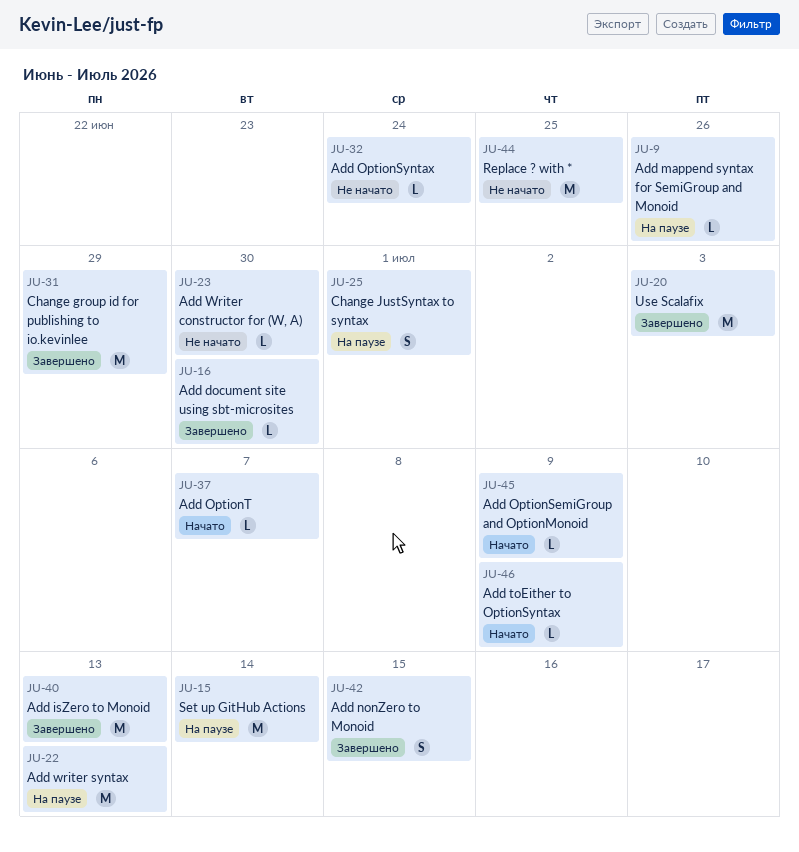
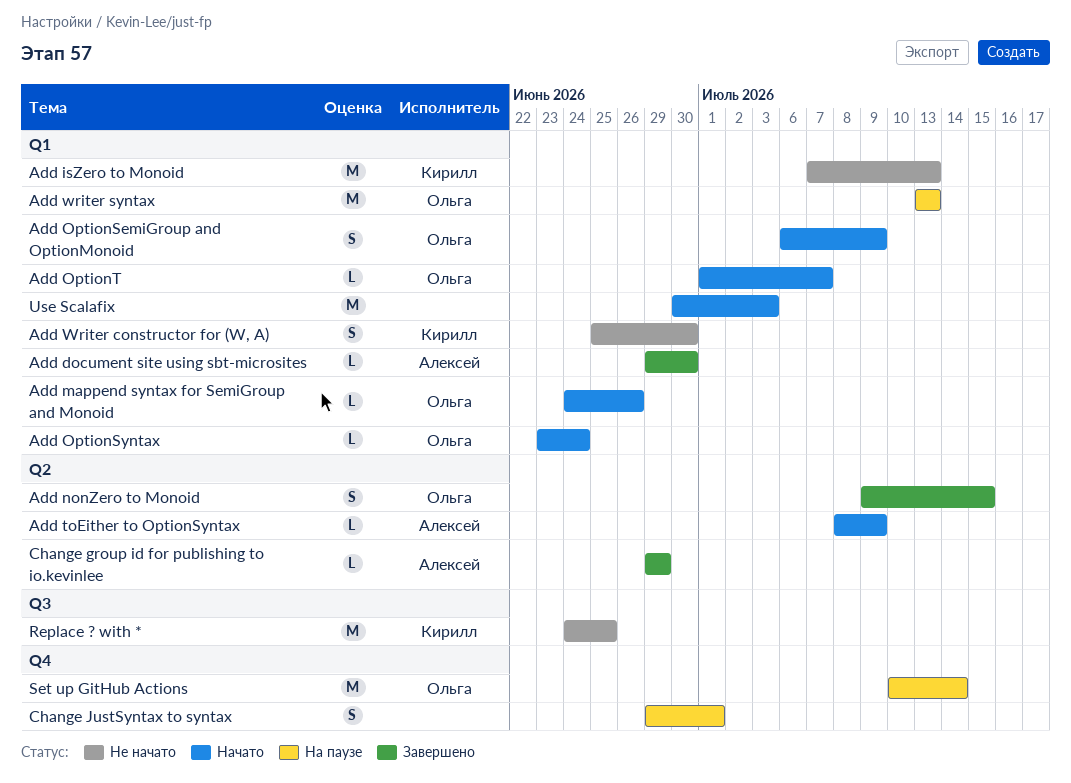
Add isZero to Monoid, status: Завершено -> Не начато
Add mappend syntax for SemiGroup and Monoid, status: На паузе -> Начато
Add OptionSemiGroup and OptionMonoid, estimate: L -> S
Add OptionSyntax, status: Не начато -> Начато
Add Writer constructor for (W, A), estimate: L -> S
Change group id for publishing to io.kevinlee, estimate: M -> L
Use Scalafix, status: Завершено -> Начато

